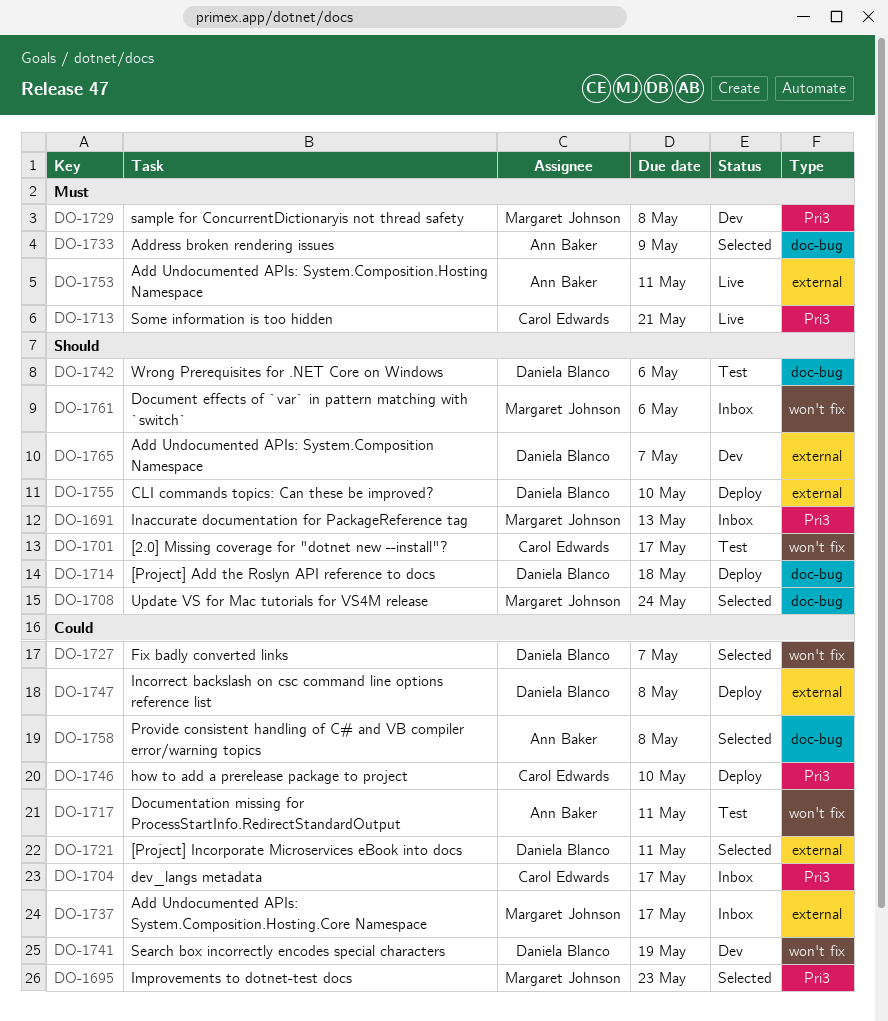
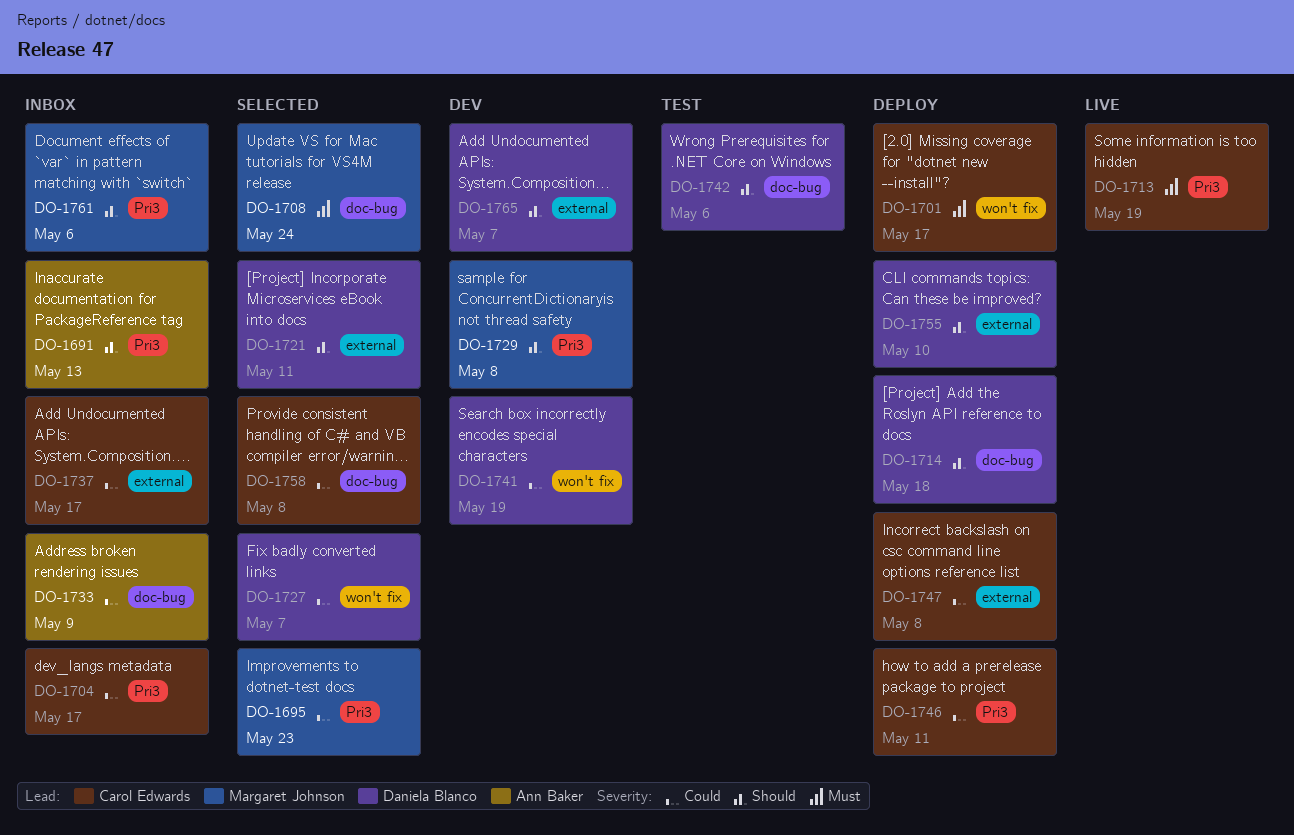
DO-1691, owner: Margaret Johnson -> Ann Baker
DO-1701, status: Test -> Deploy
DO-1701, priority: Should -> Must
DO-1708, priority: Should -> Must
DO-1713, due: May 21 -> May 19
DO-1717: present -> none
DO-1721, priority: Could -> Should
DO-1729, priority: Must -> Should
DO-1733, status: Selected -> Inbox
DO-1733, priority: Must -> Could
DO-1737, owner: Margaret Johnson -> Carol Edwards
DO-1746, due: May 10 -> May 11
DO-1747, owner: Daniela Blanco -> Carol Edwards
DO-1753: present -> none
DO-1758, owner: Ann Baker -> Carol Edwards
DO-1761, label: won't fix -> Pri3

